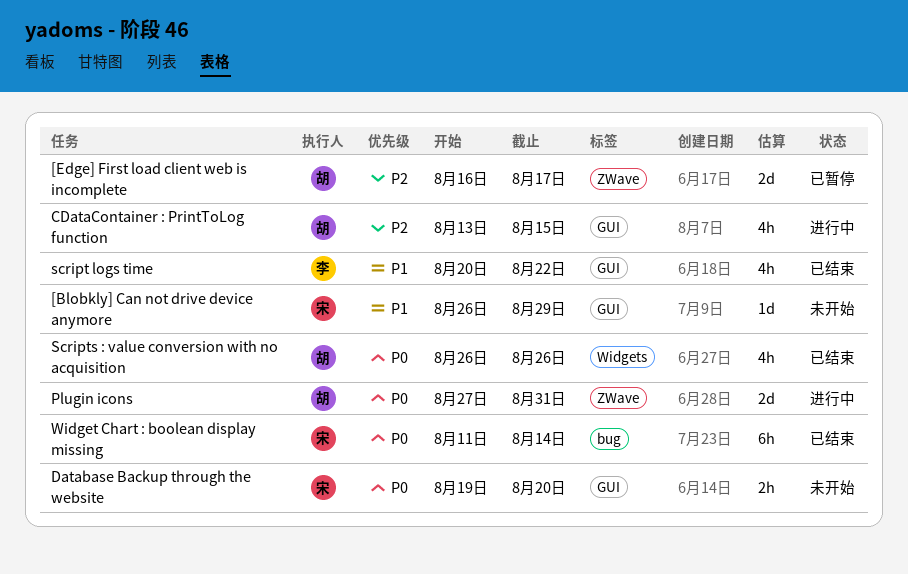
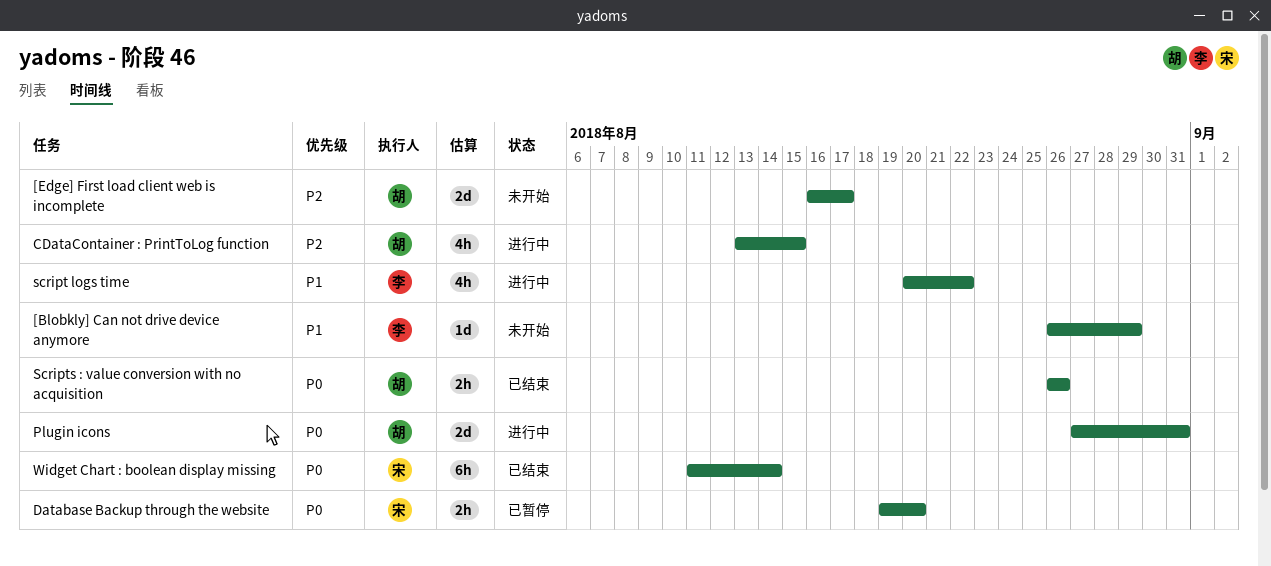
[Blobkly] Can not drive device anymore, owner: 宋 -> 李
[Edge] First load client web is incomplete, status: 已暂停 -> 未开始
Database Backup through the website, status: 未开始 -> 已暂停
script logs time, status: 已结束 -> 进行中
Scripts : value conversion with no acquisition, estimate: 4h -> 2h

